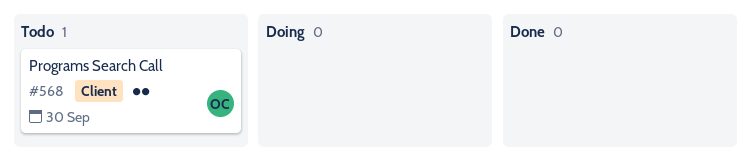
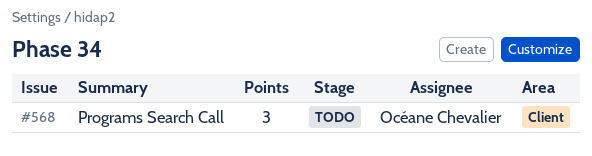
#568, estimate: 2 -> 3

